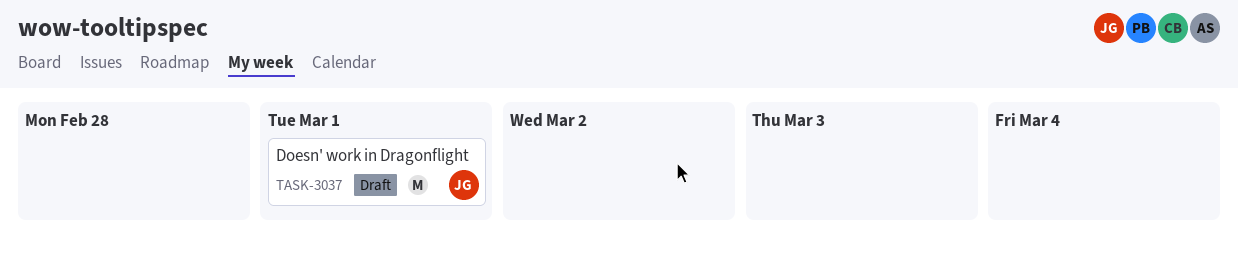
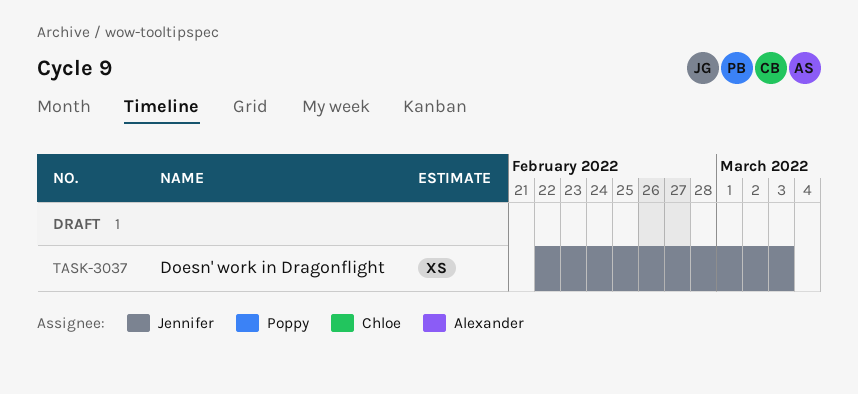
TASK-3037, estimate: M -> XS
TASK-3037, due: Mar 1 -> Mar 3

